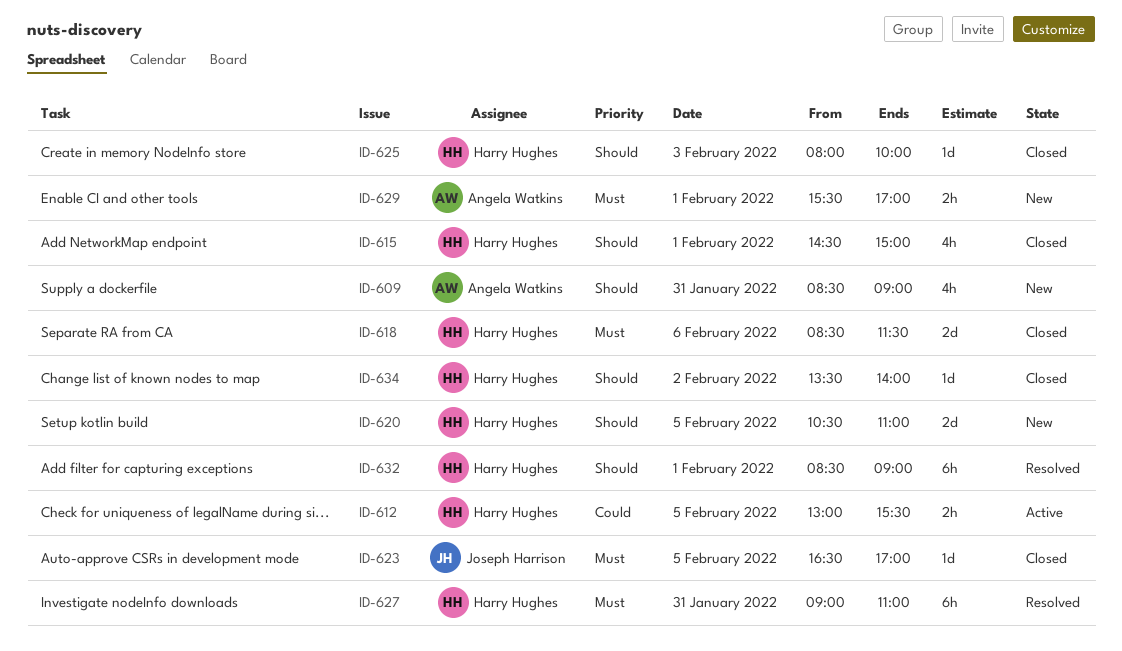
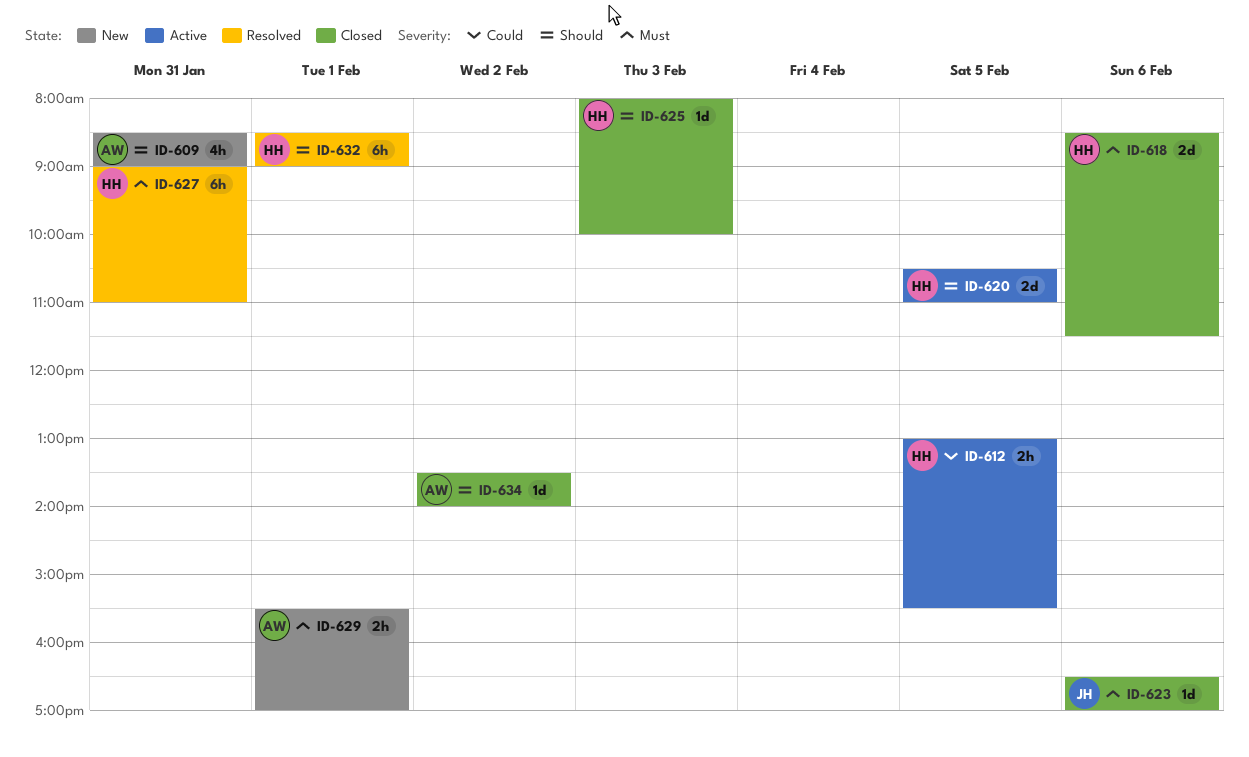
ID-615: present -> none
ID-620, status: New -> Active
ID-623, day: Feb 5 -> Feb 6
ID-634, owner: Harry Hughes -> Angela Watkins

